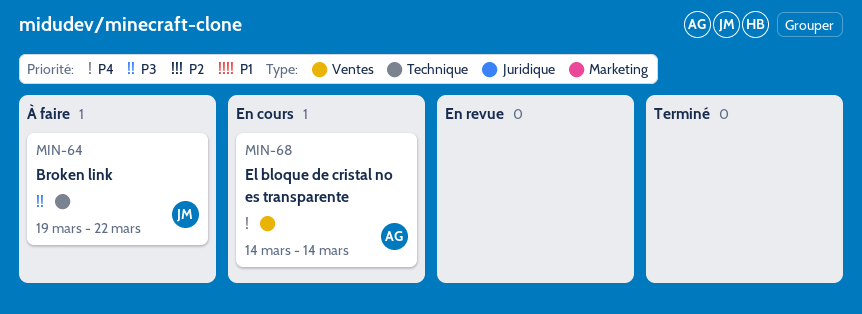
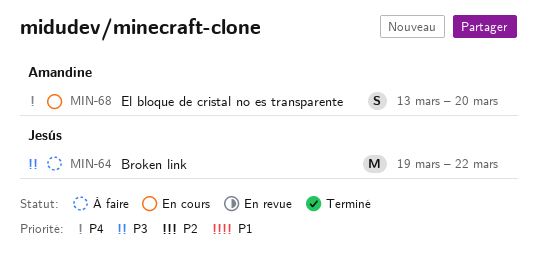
MIN-68, start: Mar 14 -> Mar 13
MIN-68, due: Mar 14 -> Mar 20

